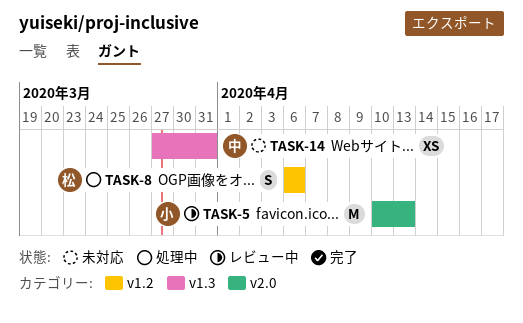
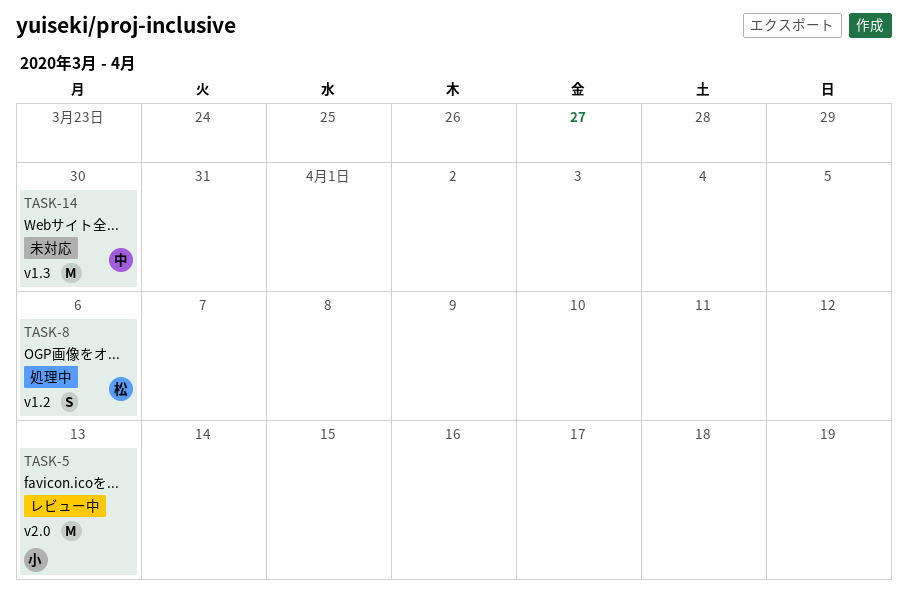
TASK-14, estimate: XS -> M
TASK-14, due: Mar 31 -> Mar 30

